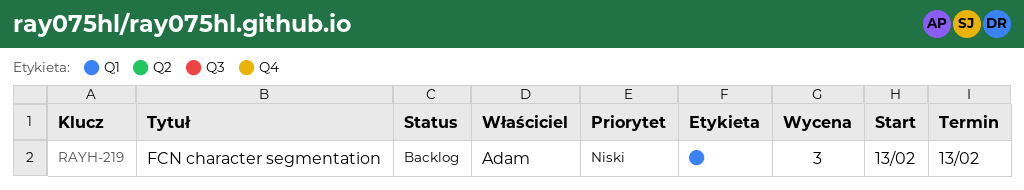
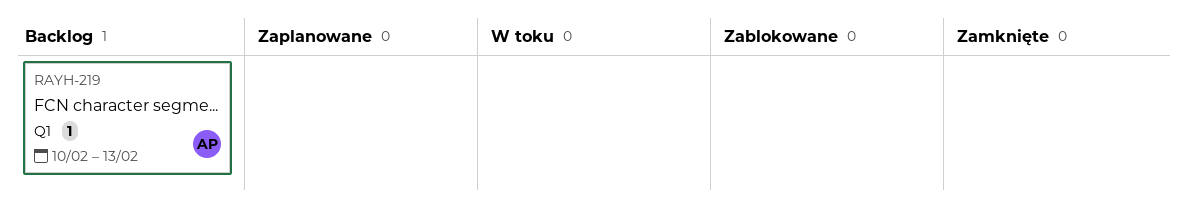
RAYH-219, estimate: 3 -> 1
RAYH-219, start: Feb 13 -> Feb 10

